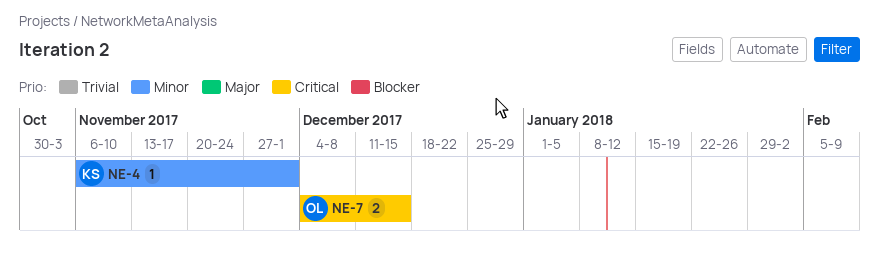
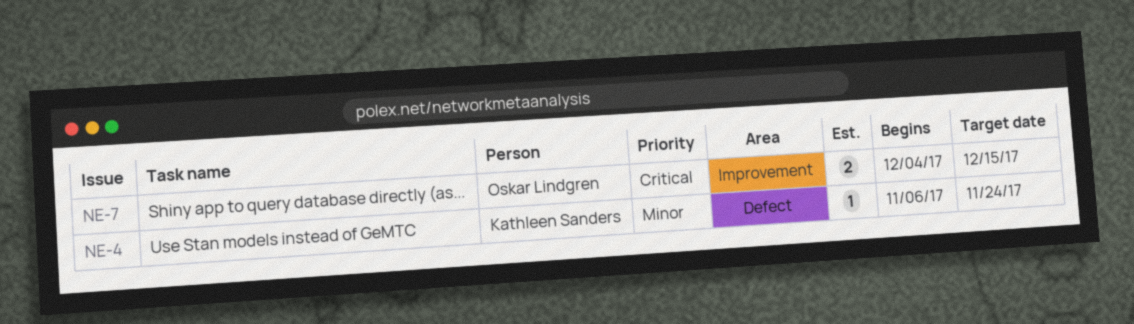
NE-4, due: Dec 1 -> Nov 24

